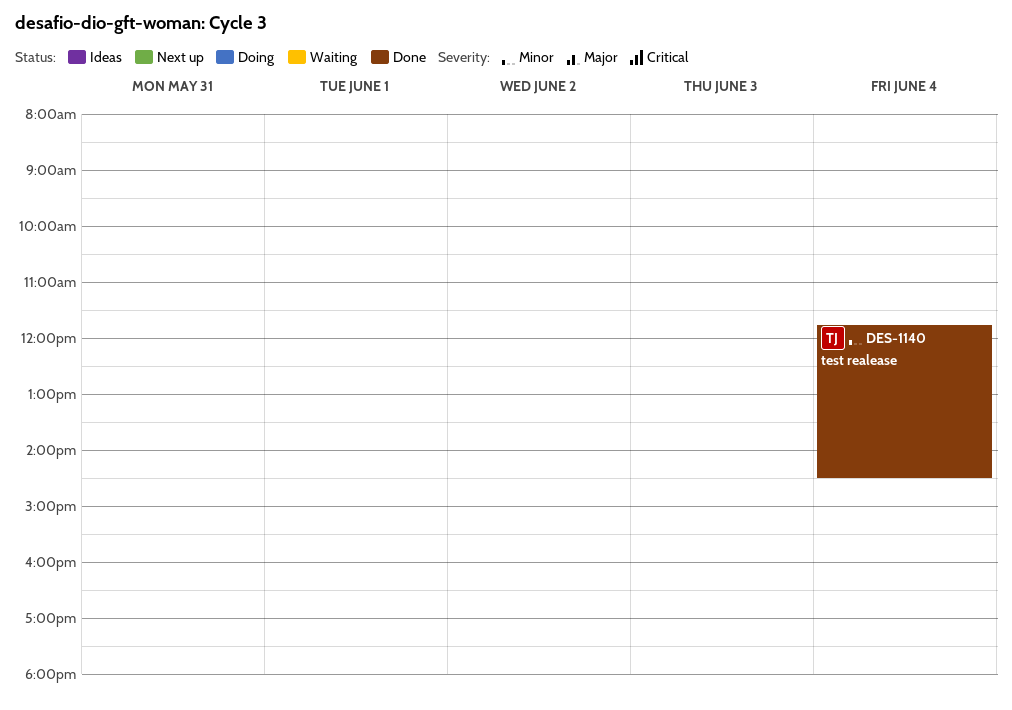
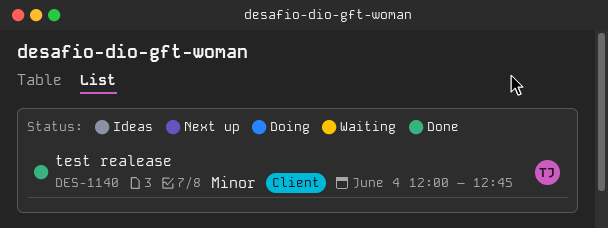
DES-1140, begins: 11:45 -> 12:00
DES-1140, ends: 14:30 -> 12:45

